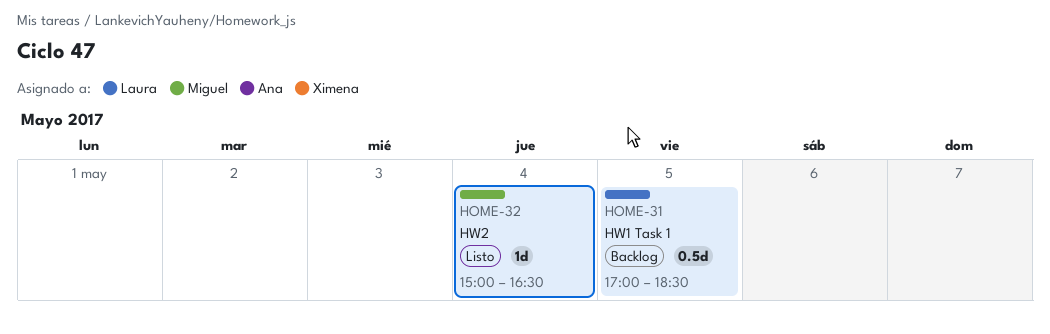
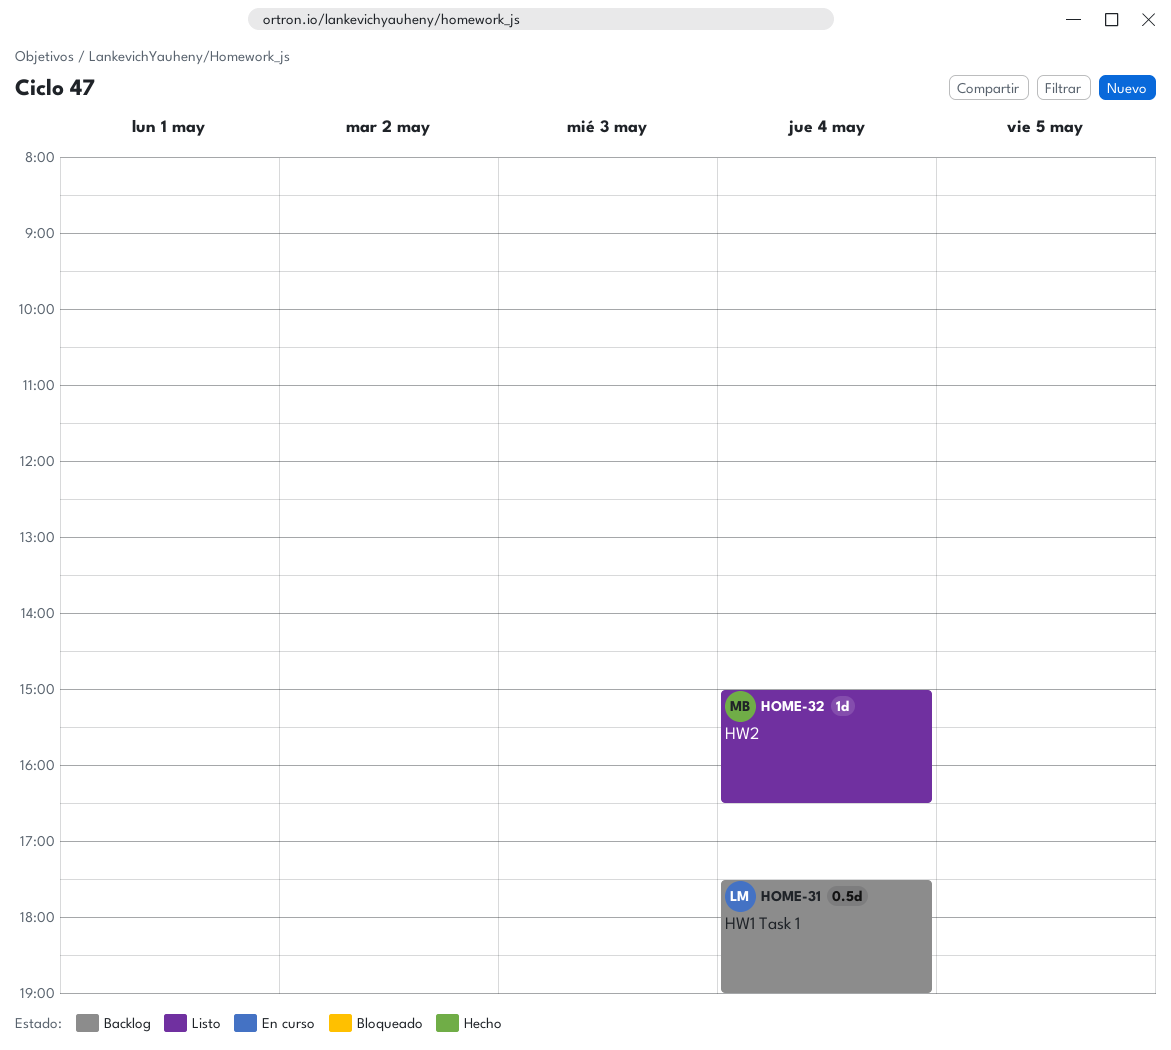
HOME-31, day: May 5 -> May 4
HOME-31, begins: 17:00 -> 17:30
HOME-31, ends: 18:30 -> 19:00

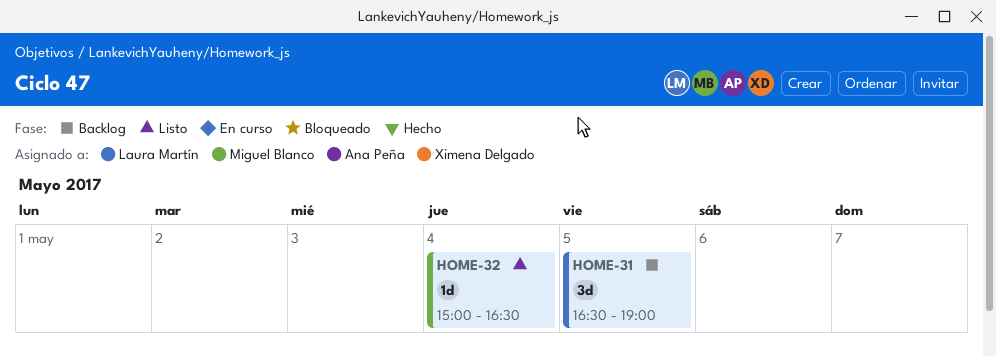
HOME-31, estimate: 0.5d -> 3d
HOME-31, day: May 4 -> May 5
HOME-31, begins: 17:30 -> 16:30

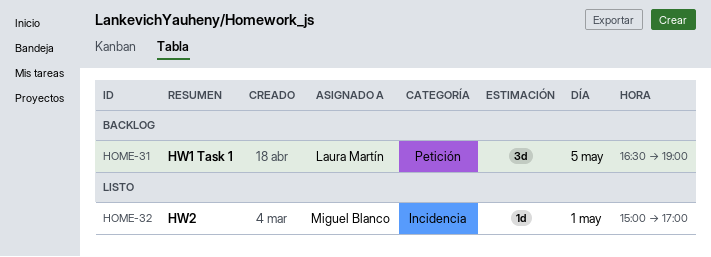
HOME-32, day: May 4 -> May 1
HOME-32, ends: 16:30 -> 17:00

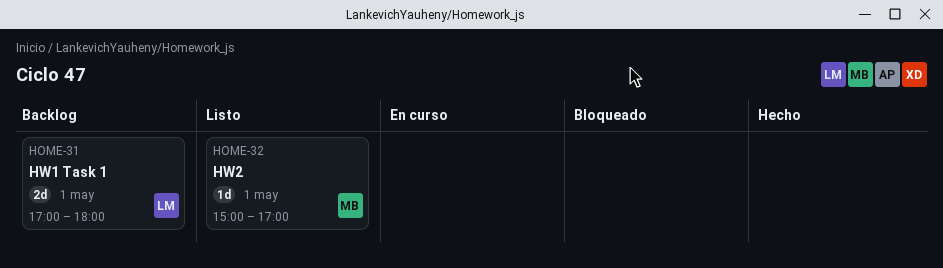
HOME-31, estimate: 3d -> 2d
HOME-31, day: May 5 -> May 1
HOME-31, begins: 16:30 -> 17:00
HOME-31, ends: 19:00 -> 18:00

